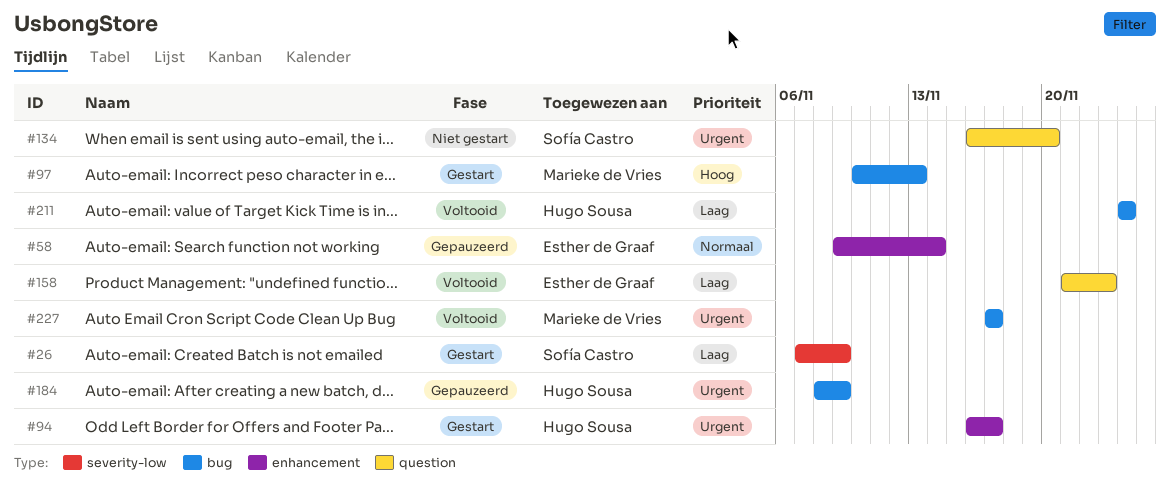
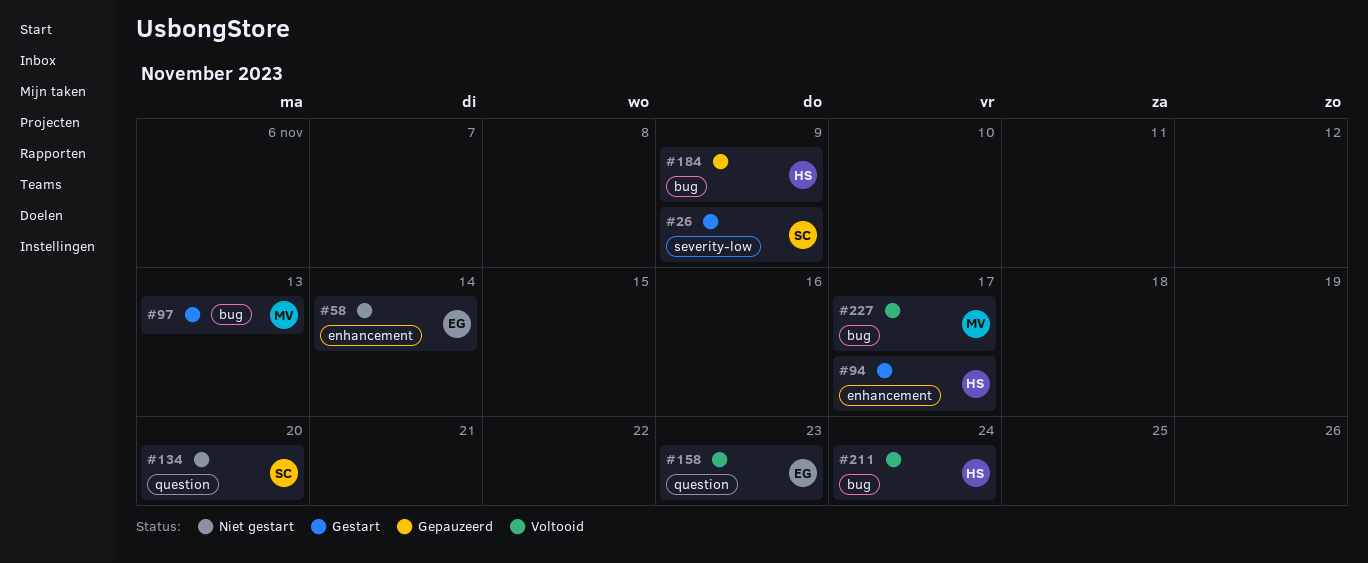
#58, status: Gepauzeerd -> Niet gestart

